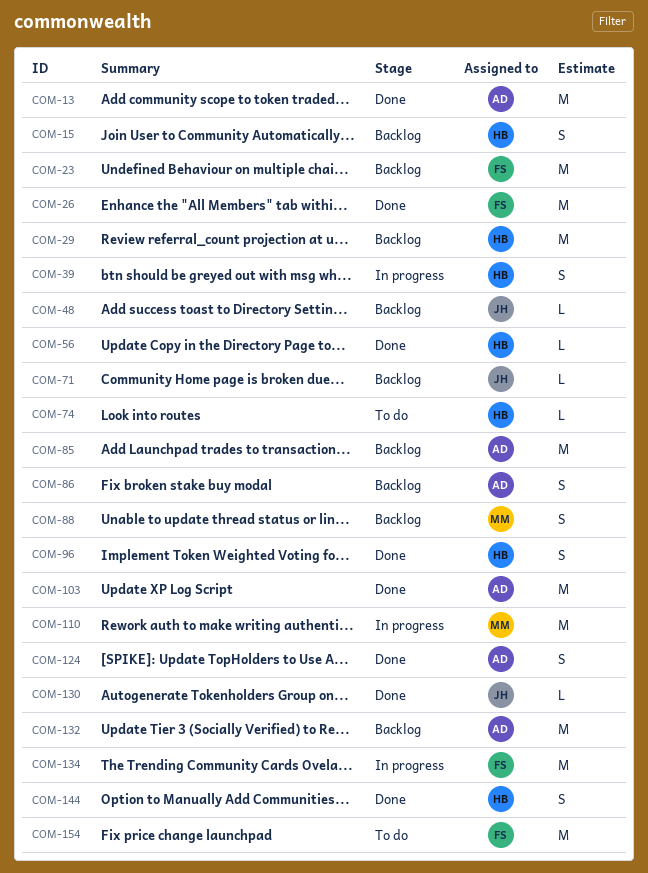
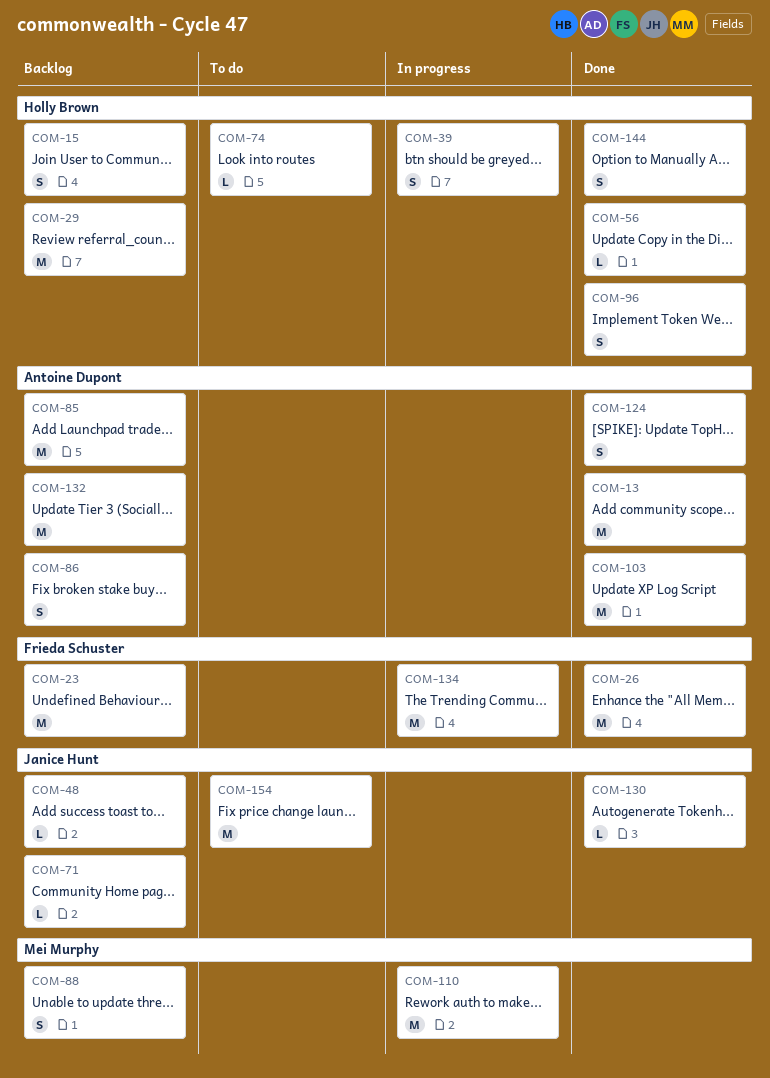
COM-154, owner: Frieda Schuster -> Janice Hunt

